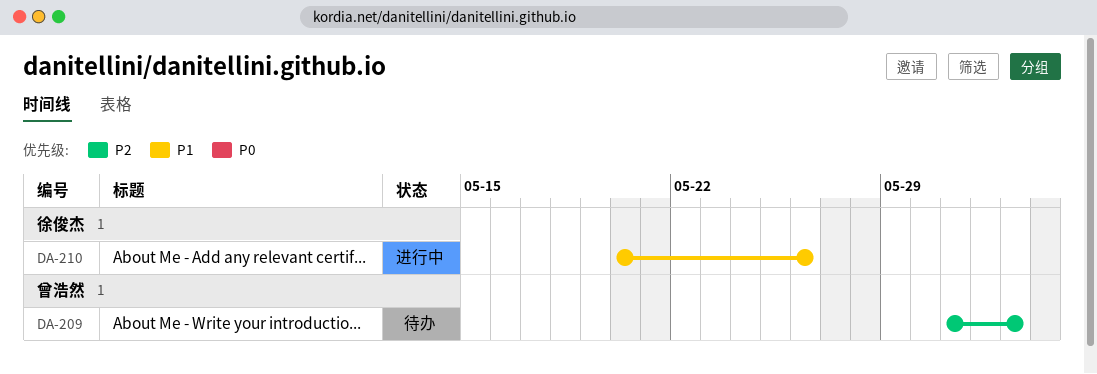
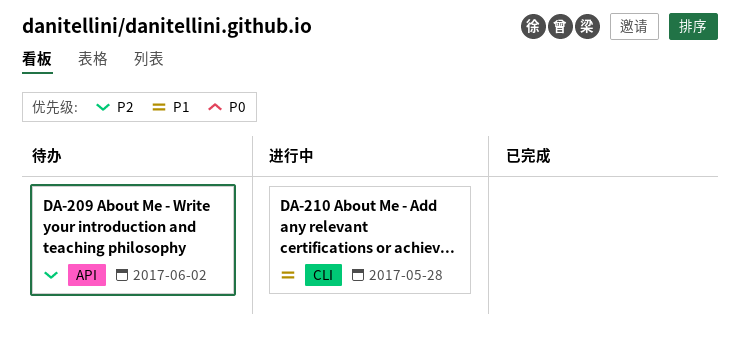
DA-210, due: May 26 -> May 28

